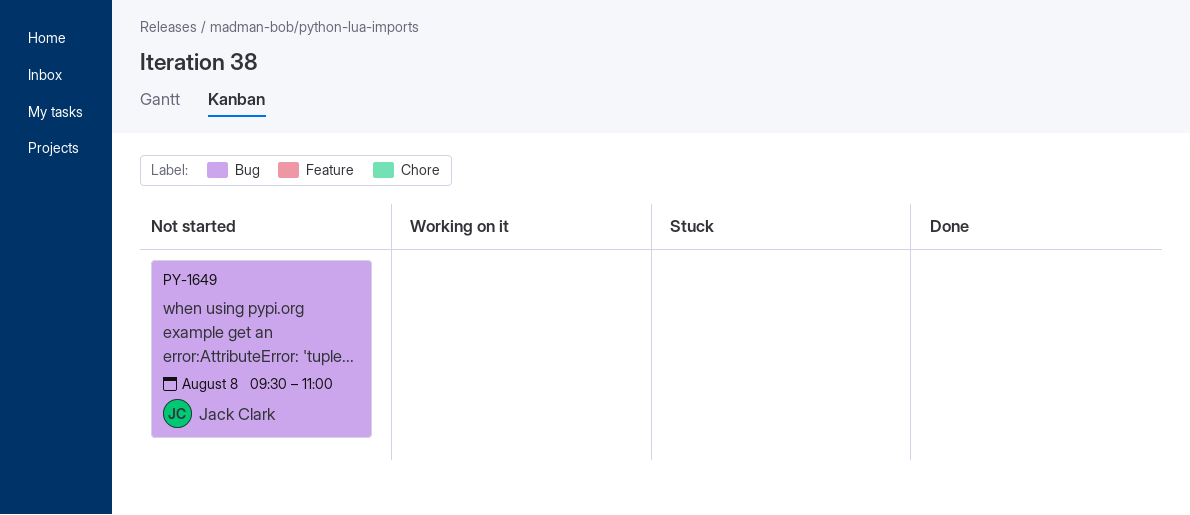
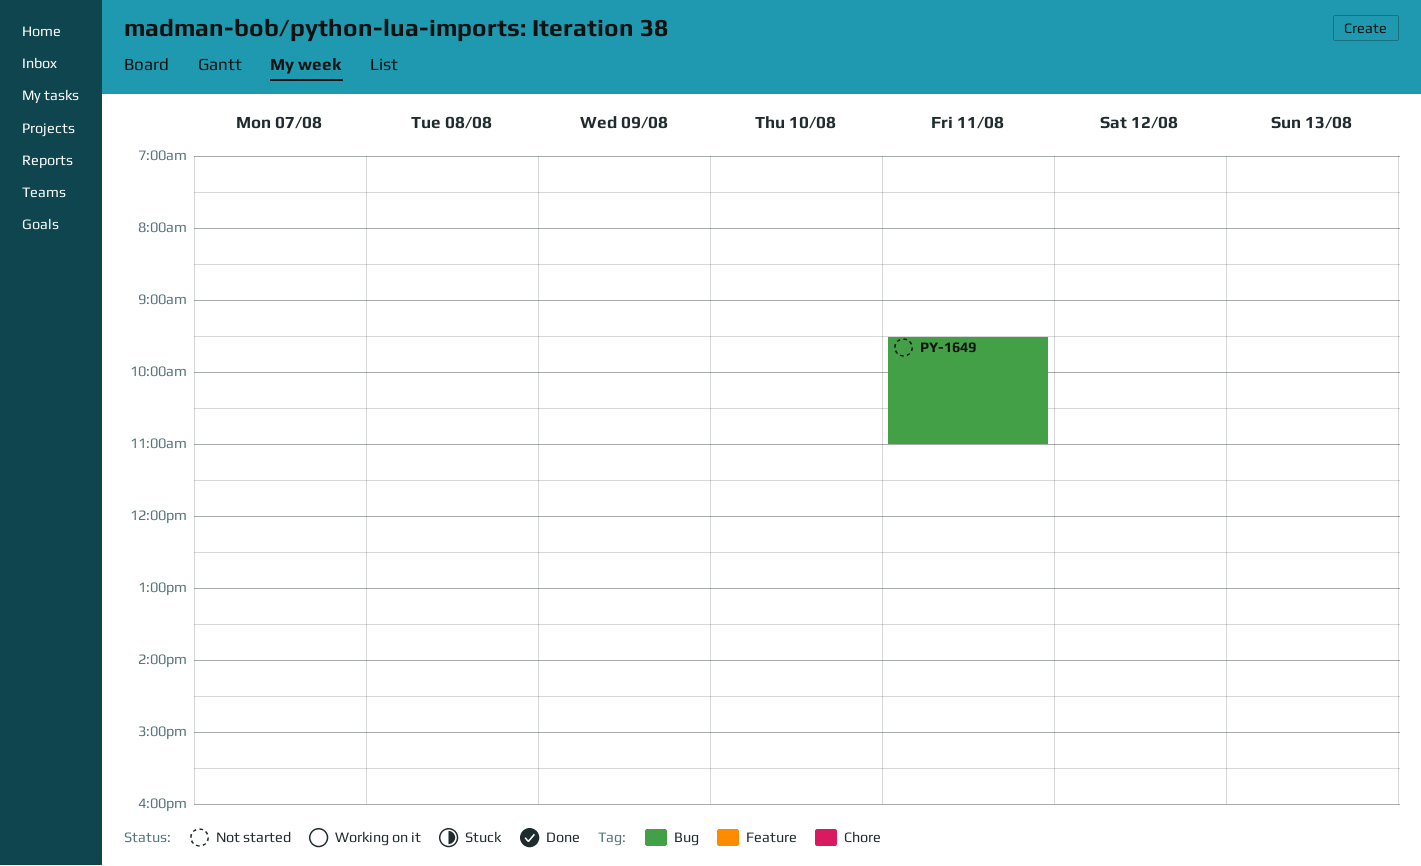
PY-1649, day: Aug 8 -> Aug 11

